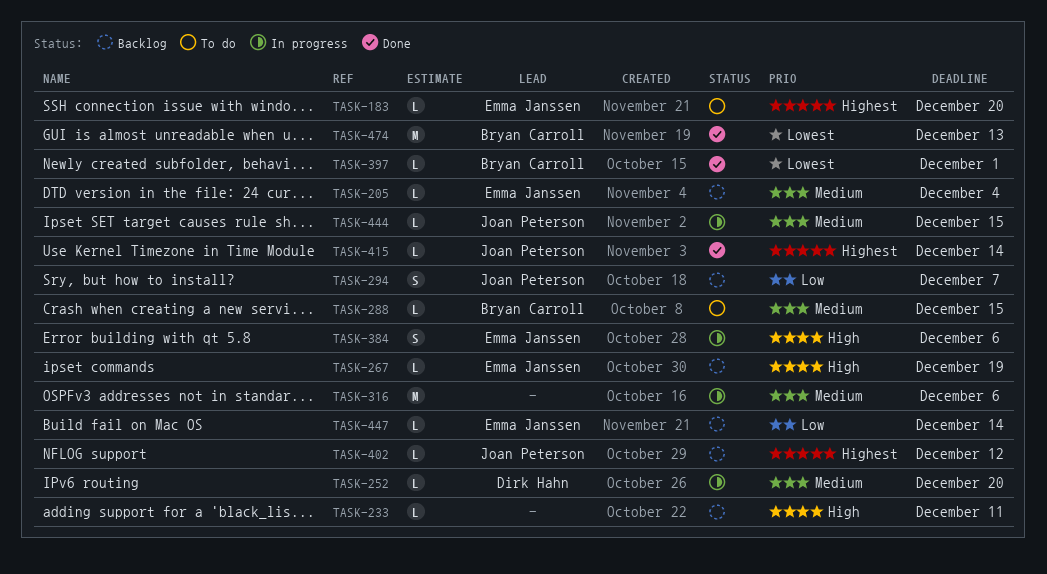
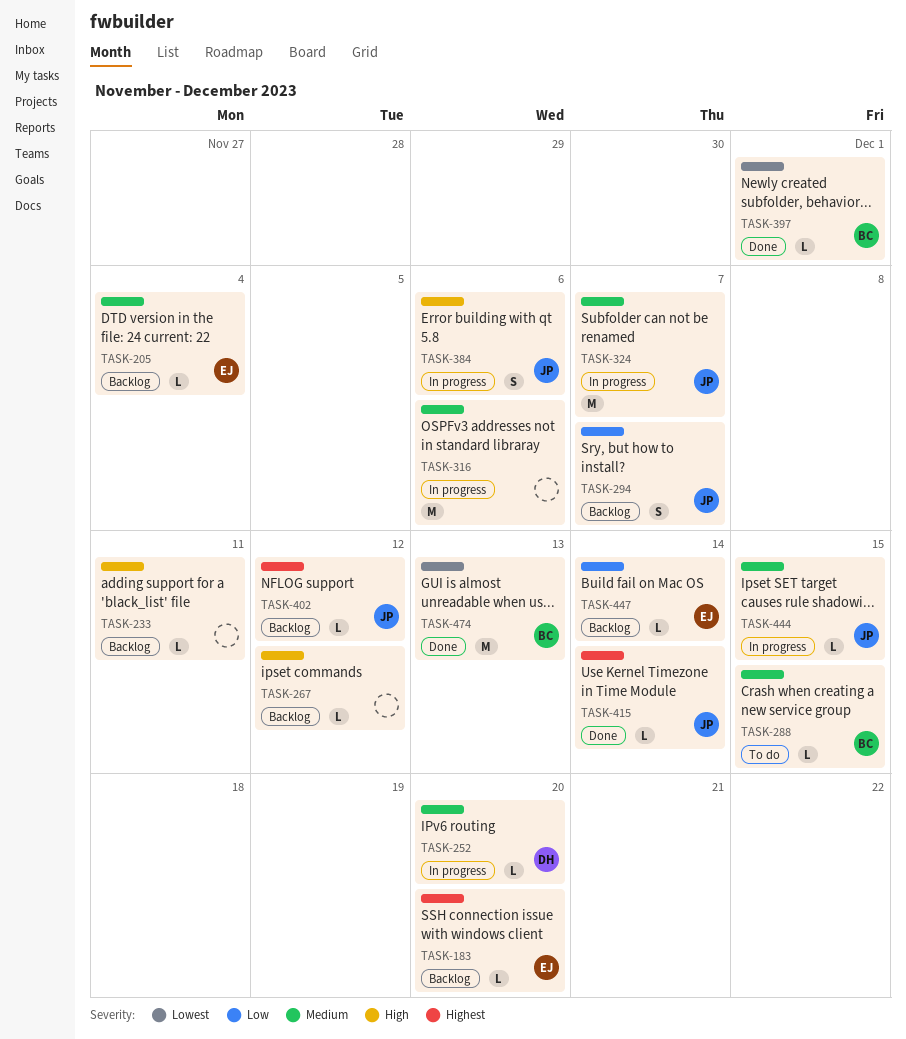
TASK-183, status: To do -> Backlog
TASK-267, owner: Emma Janssen -> none
TASK-267, due: Dec 19 -> Dec 12
TASK-324: none -> present
TASK-384, owner: Emma Janssen -> Joan Peterson

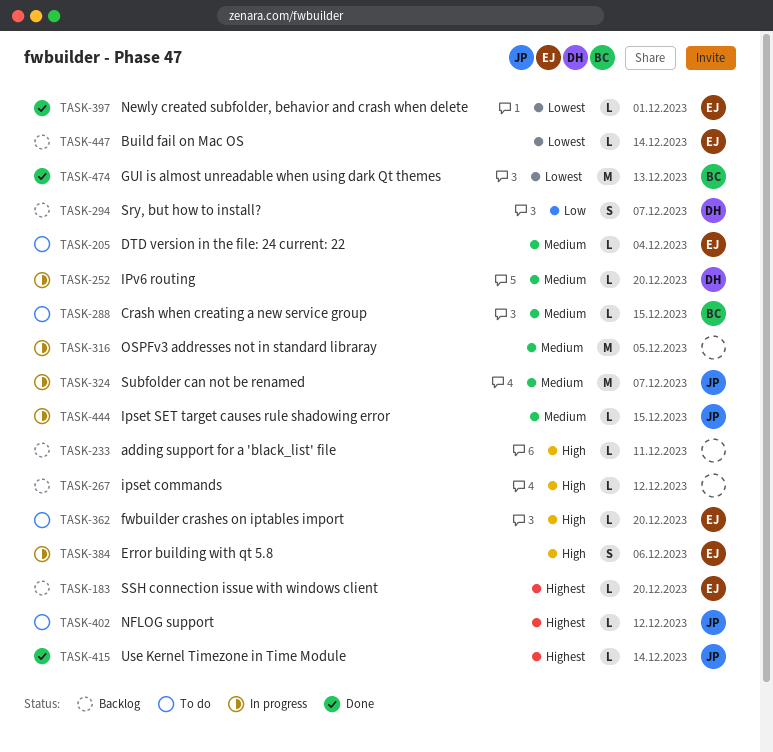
TASK-205, status: Backlog -> To do
TASK-294, owner: JP -> DH
TASK-316, due: Dec 6 -> Dec 5
TASK-362: none -> present
TASK-384, owner: JP -> EJ
TASK-397, owner: BC -> EJ
TASK-402, status: Backlog -> To do
TASK-447, priority: Low -> Lowest

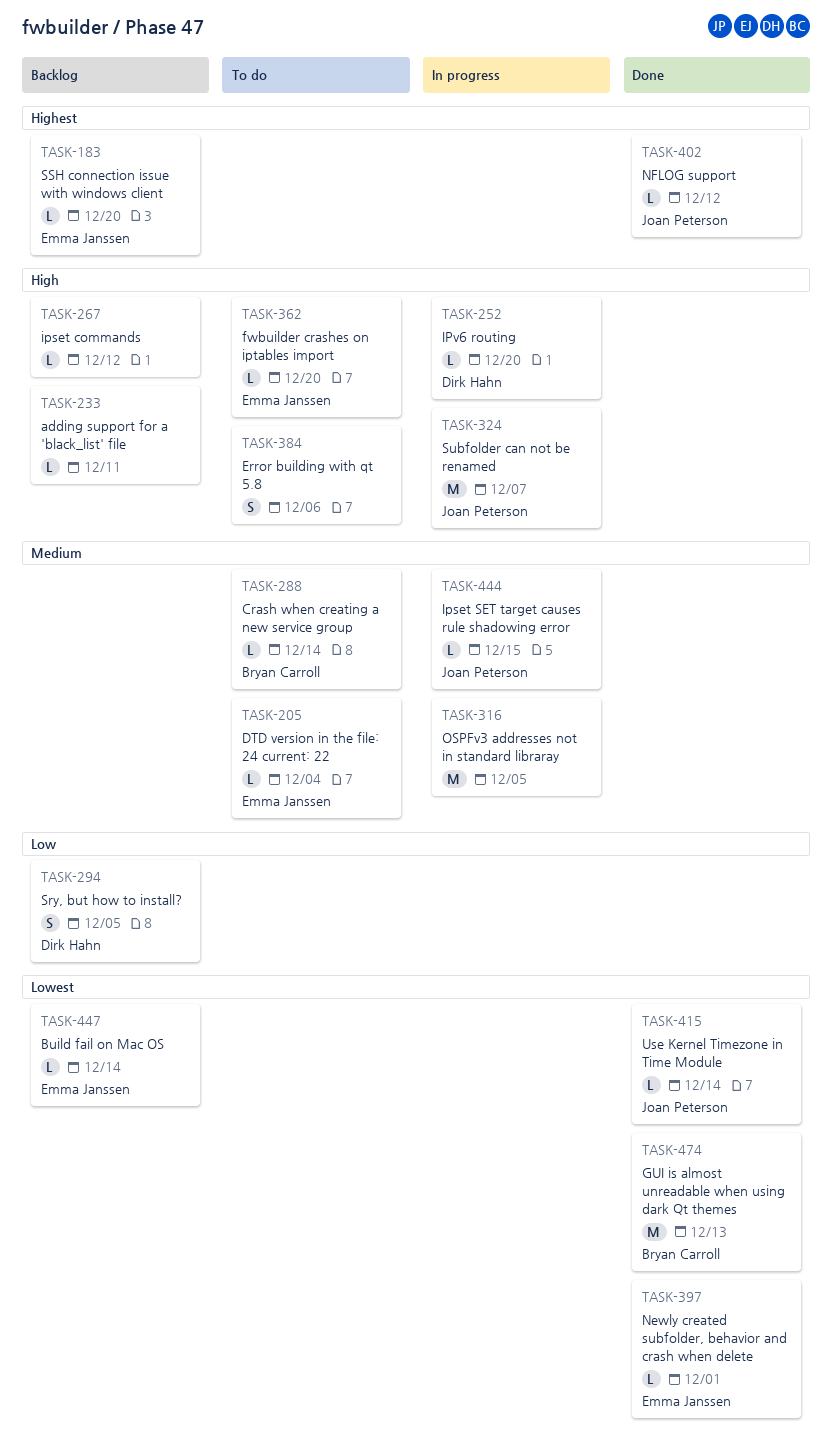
TASK-252, priority: Medium -> High
TASK-288, due: Dec 15 -> Dec 14
TASK-294, due: Dec 7 -> Dec 5
TASK-324, priority: Medium -> High
TASK-384, status: In progress -> To do
TASK-384, owner: Emma Janssen -> none
TASK-402, status: To do -> Done
TASK-415, priority: Highest -> Lowest

